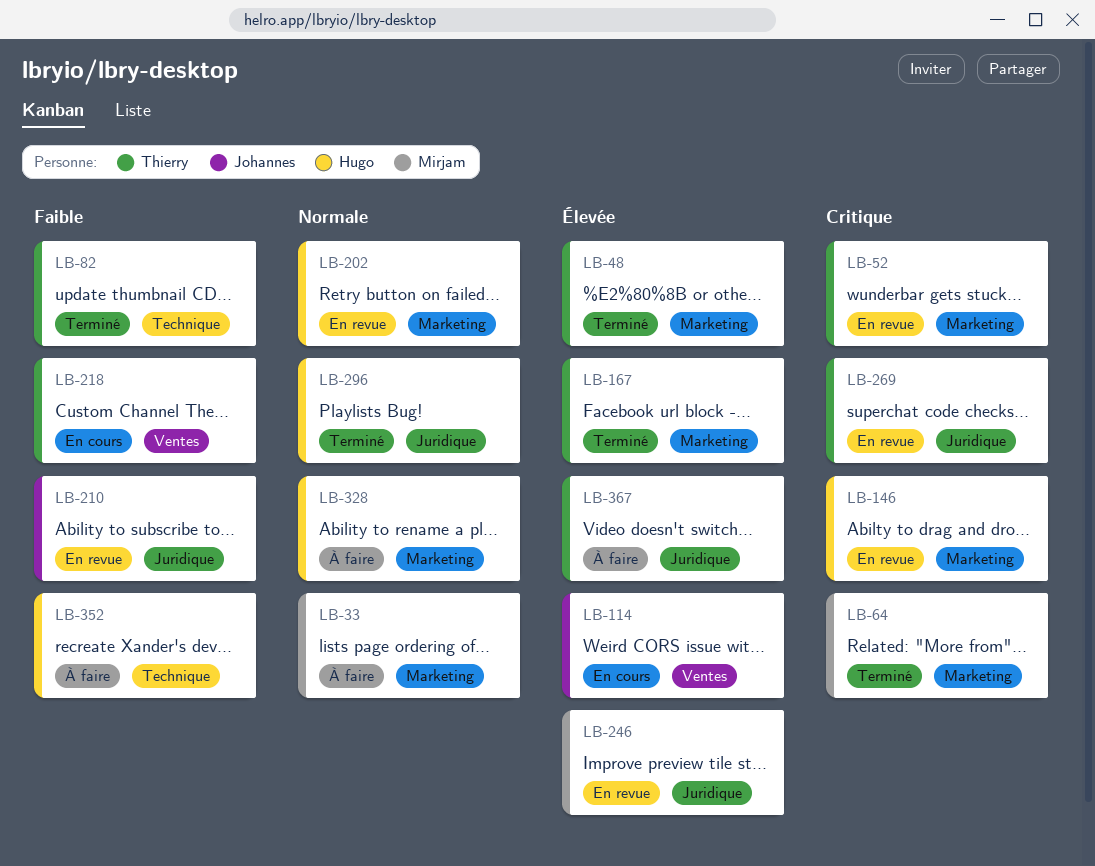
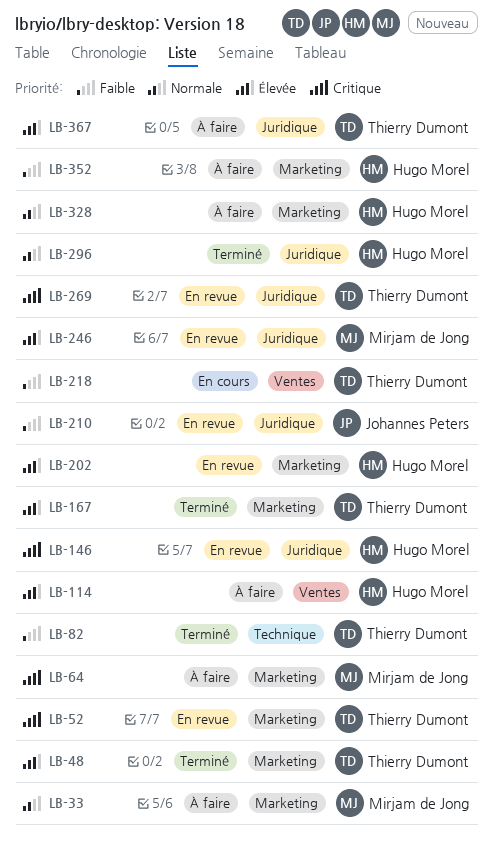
LB-64, status: Terminé -> À faire
LB-114, status: En cours -> À faire
LB-114, owner: Johannes Peters -> Hugo Morel
LB-146, label: Marketing -> Juridique
LB-202, priority: Normale -> Élevée
LB-352, label: Technique -> Marketing

